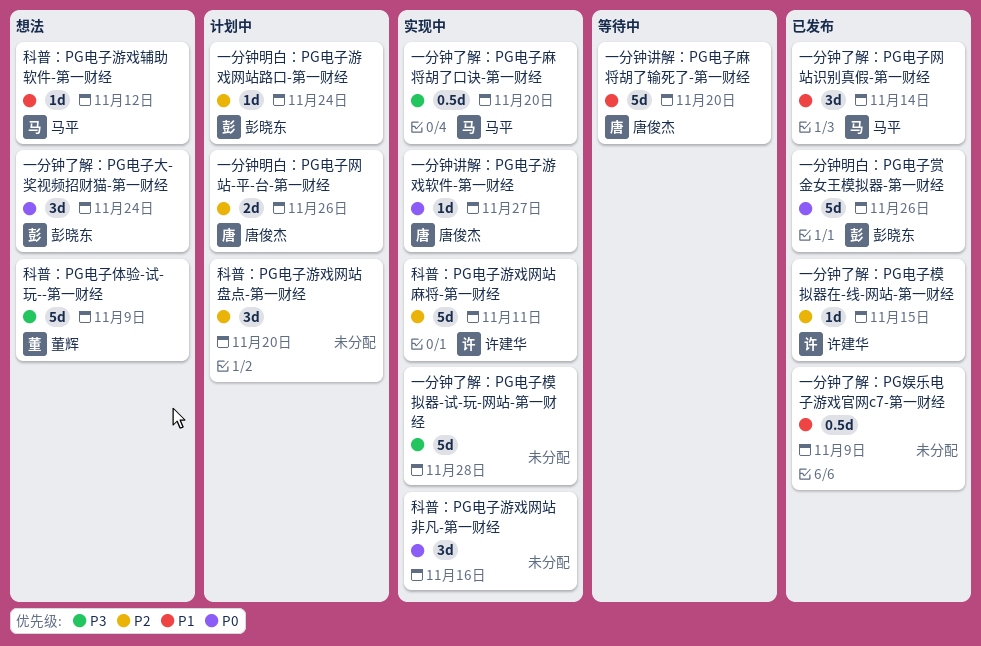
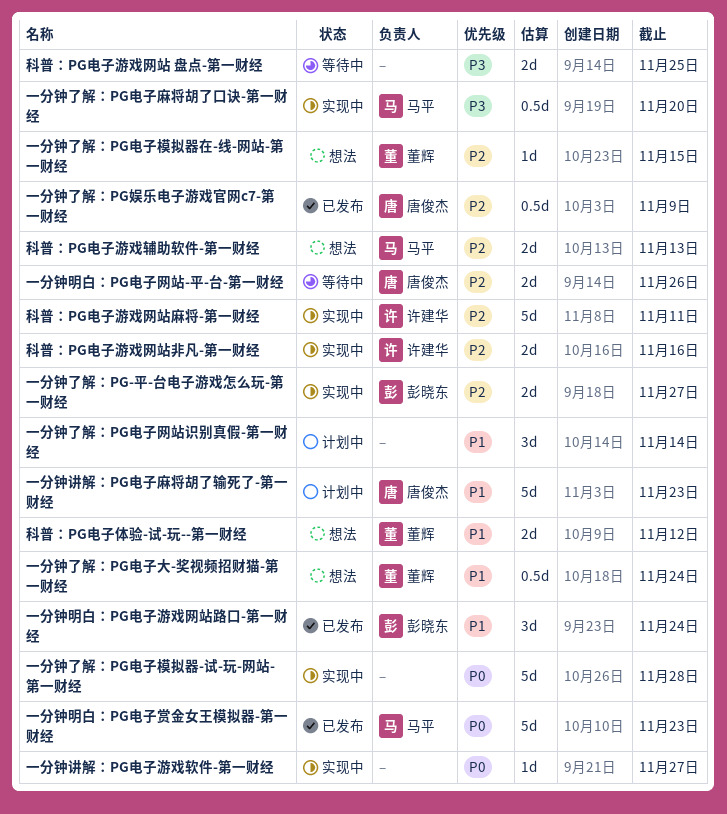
一分钟了解：PG-平-台电子游戏怎么玩-第一财经: none -> present
一分钟了解：PG娱乐电子游戏官网c7-第一财经, owner: none -> 唐俊杰
一分钟了解：PG娱乐电子游戏官网c7-第一财经, priority: P1 -> P2
一分钟了解：PG电子大-奖视频招财猫-第一财经, owner: 彭晓东 -> 董辉
一分钟了解：PG电子大-奖视频招财猫-第一财经, priority: P0 -> P1
一分钟了解：PG电子大-奖视频招财猫-第一财经, estimate: 3d -> 0.5d
一分钟了解：PG电子模拟器-试-玩-网站-第一财经, priority: P3 -> P0
一分钟了解：PG电子模拟器在-线-网站-第一财经, status: 已发布 -> 想法
一分钟了解：PG电子模拟器在-线-网站-第一财经, owner: 许建华 -> 董辉
一分钟了解：PG电子网站识别真假-第一财经, status: 已发布 -> 计划中
一分钟了解：PG电子网站识别真假-第一财经, owner: 马平 -> none
一分钟明白：PG电子游戏网站路口-第一财经, status: 计划中 -> 已发布
一分钟明白：PG电子游戏网站路口-第一财经, priority: P2 -> P1
一分钟明白：PG电子游戏网站路口-第一财经, estimate: 1d -> 3d
一分钟明白：PG电子网站-平-台-第一财经, status: 计划中 -> 等待中
一分钟明白：PG电子赏金女王模拟器-第一财经, owner: 彭晓东 -> 马平
一分钟明白：PG电子赏金女王模拟器-第一财经, due: Nov 26 -> Nov 23
一分钟讲解：PG电子游戏软件-第一财经, owner: 唐俊杰 -> none
一分钟讲解：PG电子麻将胡了输死了-第一财经, status: 等待中 -> 计划中
一分钟讲解：PG电子麻将胡了输死了-第一财经, due: Nov 20 -> Nov 23
科普：PG电子体验-试-玩--第一财经, priority: P3 -> P1
科普：PG电子体验-试-玩--第一财经, estimate: 5d -> 2d
科普：PG电子体验-试-玩--第一财经, due: Nov 9 -> Nov 12
科普：PG电子游戏网站 盘点-第一财经, status: 计划中 -> 等待中
科普：PG电子游戏网站 盘点-第一财经, priority: P2 -> P3
科普：PG电子游戏网站 盘点-第一财经, estimate: 3d -> 2d
科普：PG电子游戏网站 盘点-第一财经, due: Nov 20 -> Nov 25
科普：PG电子游戏网站非凡-第一财经, owner: none -> 许建华
科普：PG电子游戏网站非凡-第一财经, priority: P0 -> P2
科普：PG电子游戏网站非凡-第一财经, estimate: 3d -> 2d
科普：PG电子游戏辅助软件-第一财经, priority: P1 -> P2
科普：PG电子游戏辅助软件-第一财经, estimate: 1d -> 2d
科普：PG电子游戏辅助软件-第一财经, due: Nov 12 -> Nov 13

